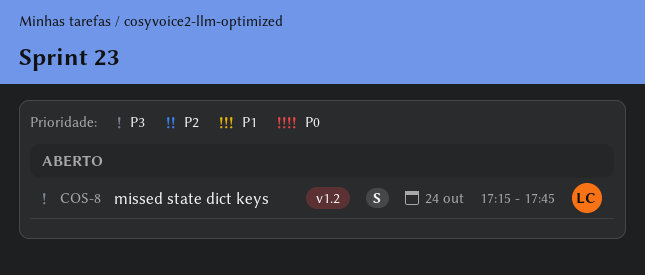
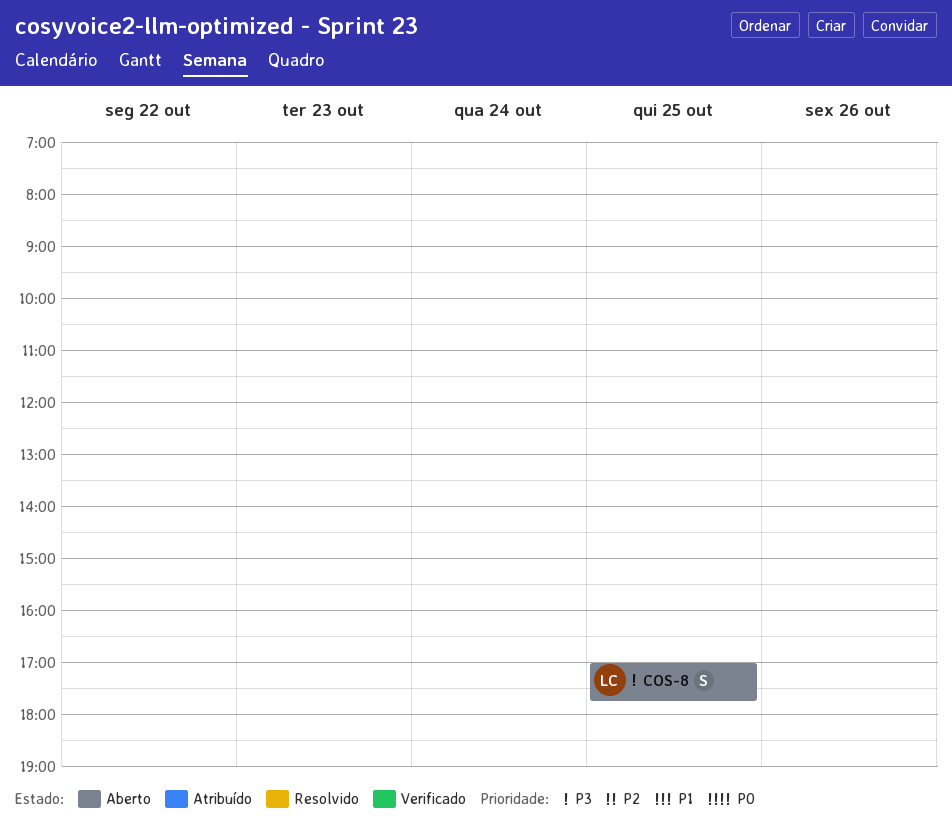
COS-8, day: Oct 24 -> Oct 25
COS-8, begins: 17:15 -> 17:00

